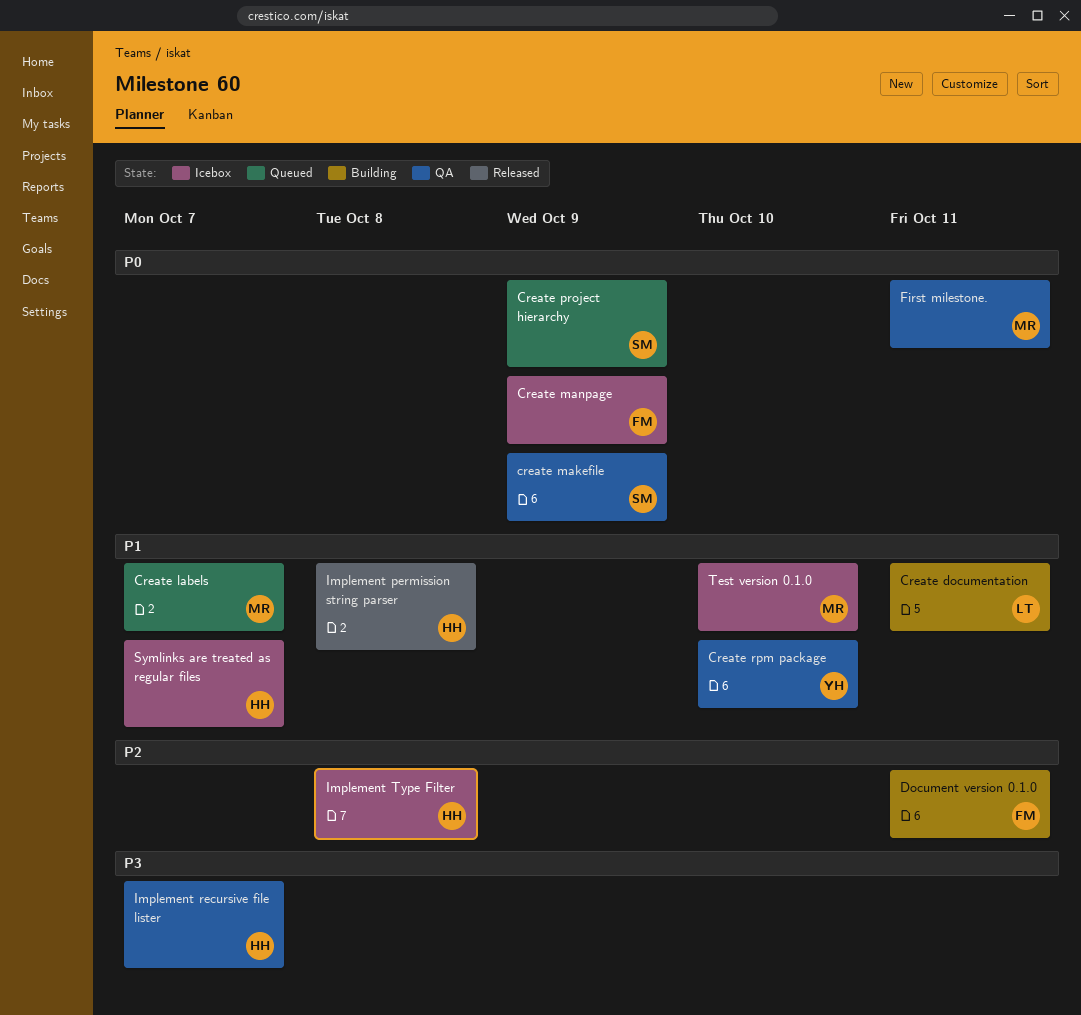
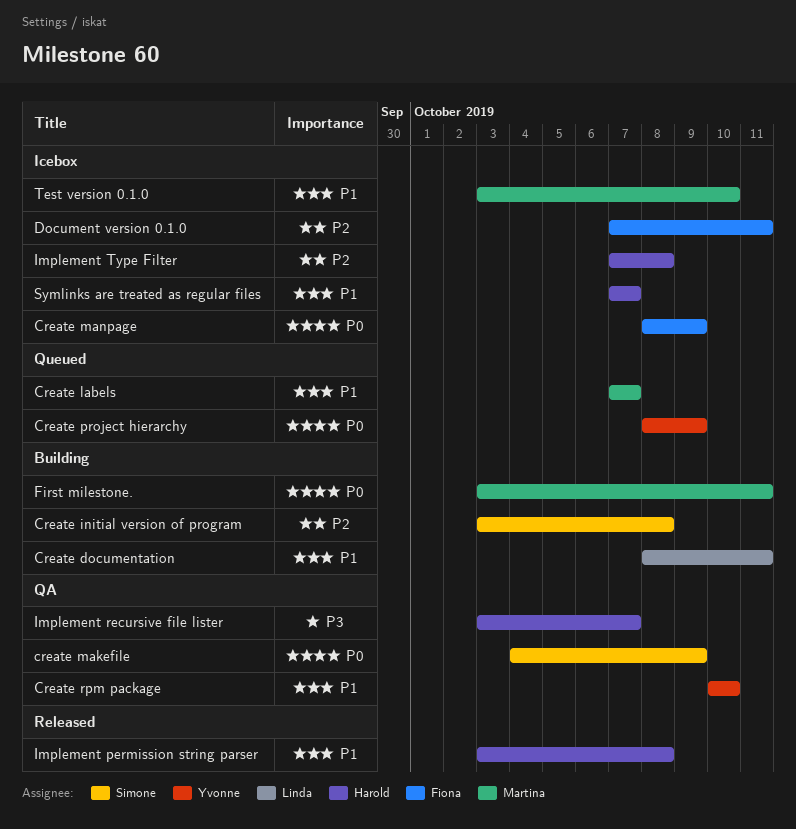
Create initial version of program: none -> present
Create project hierarchy, owner: Simone -> Yvonne
Document version 0.1.0, status: Building -> Icebox
First milestone., status: QA -> Building

